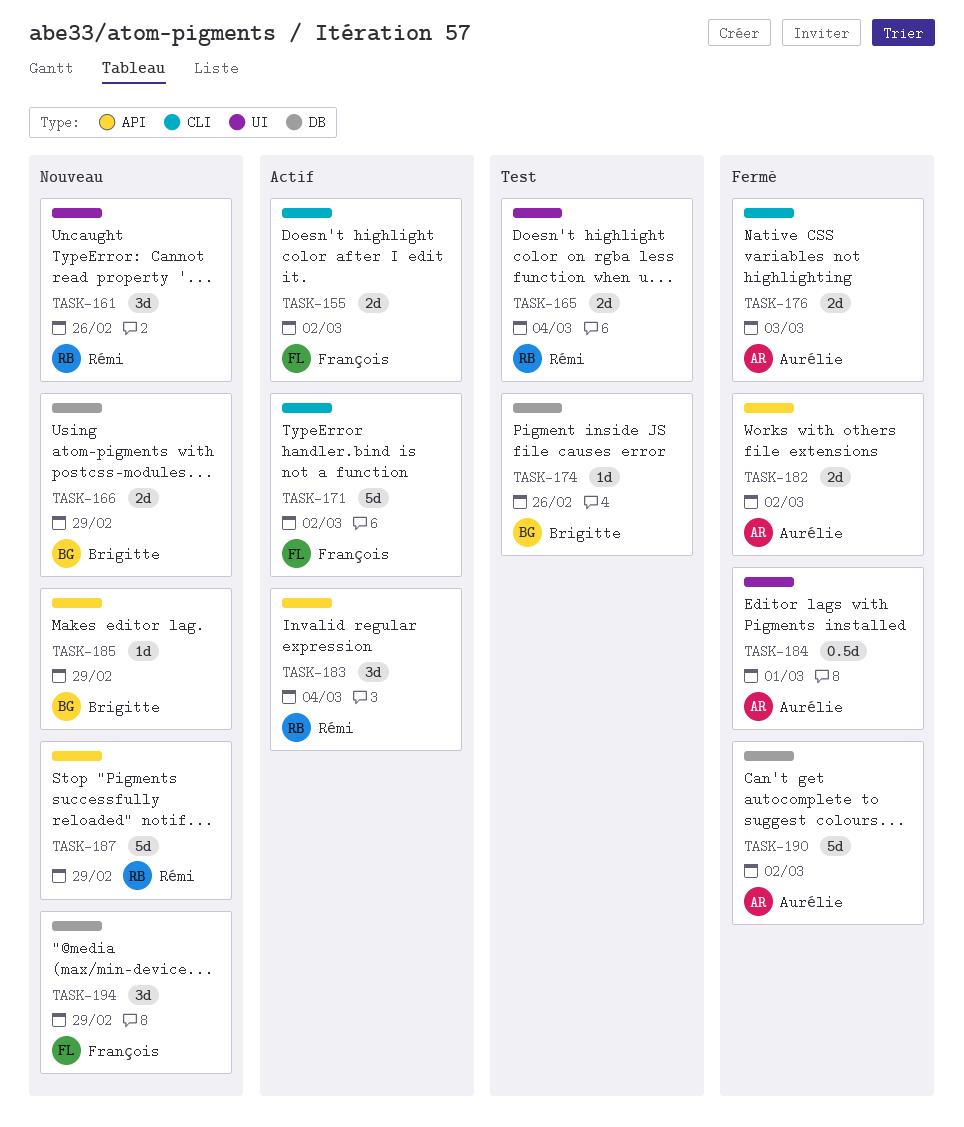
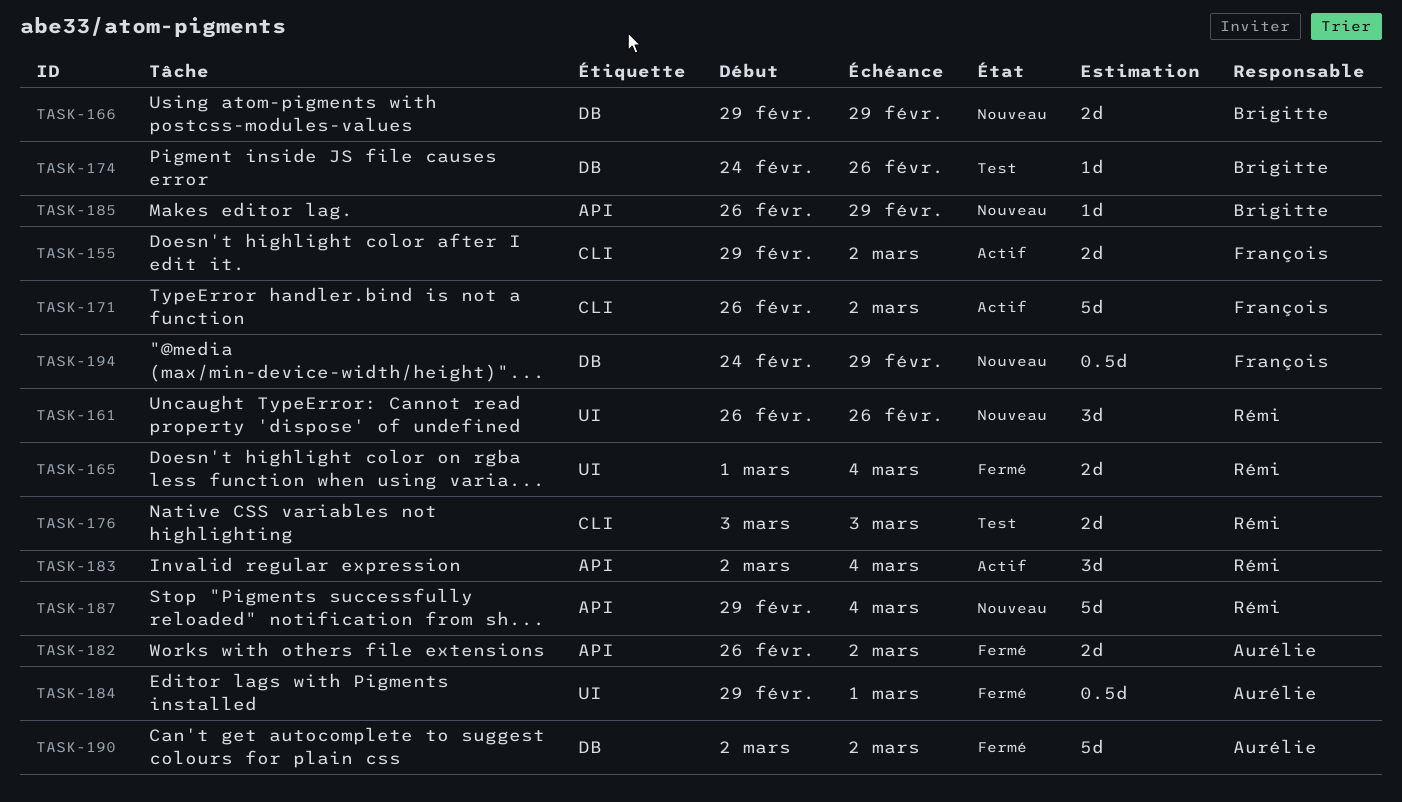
TASK-165, status: Test -> Fermé
TASK-176, status: Fermé -> Test
TASK-176, owner: Aurélie -> Rémi
TASK-187, due: Feb 29 -> Mar 4
TASK-194, estimate: 3d -> 0.5d

